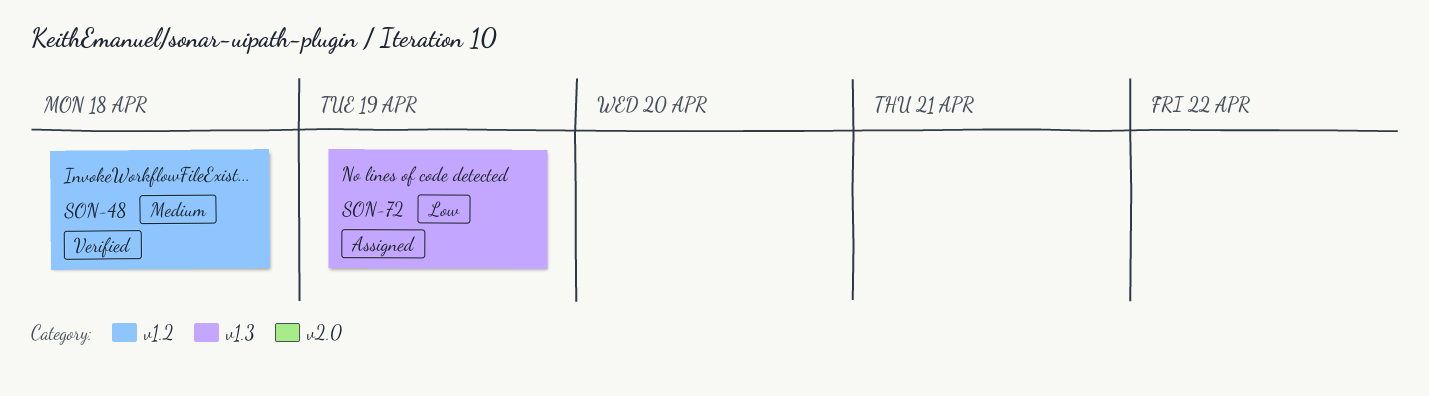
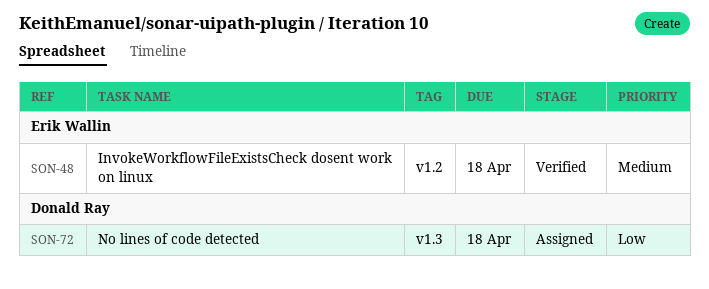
SON-72, due: Apr 19 -> Apr 18

